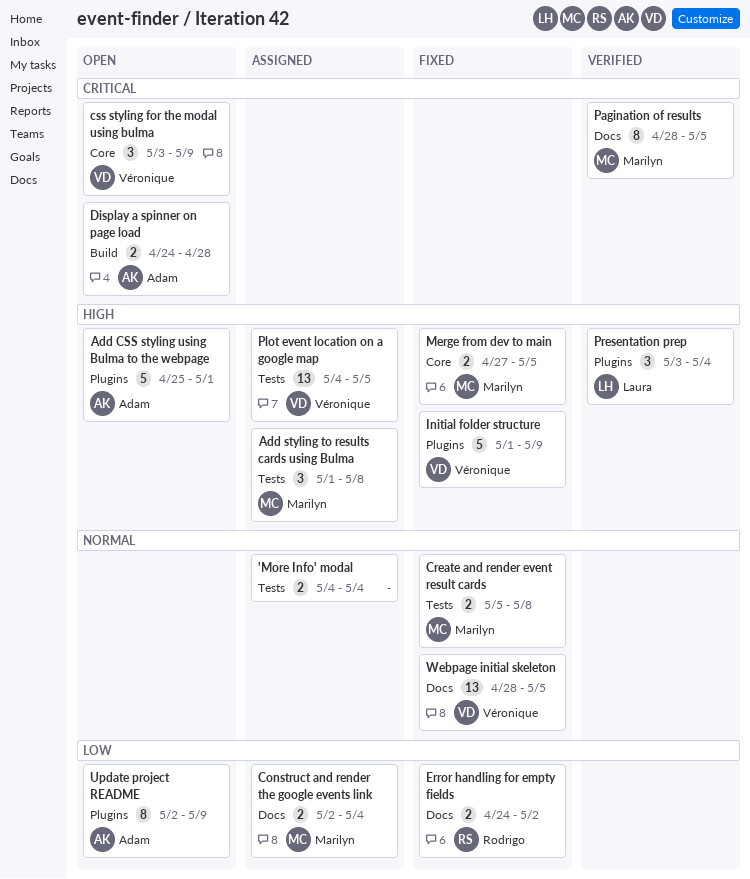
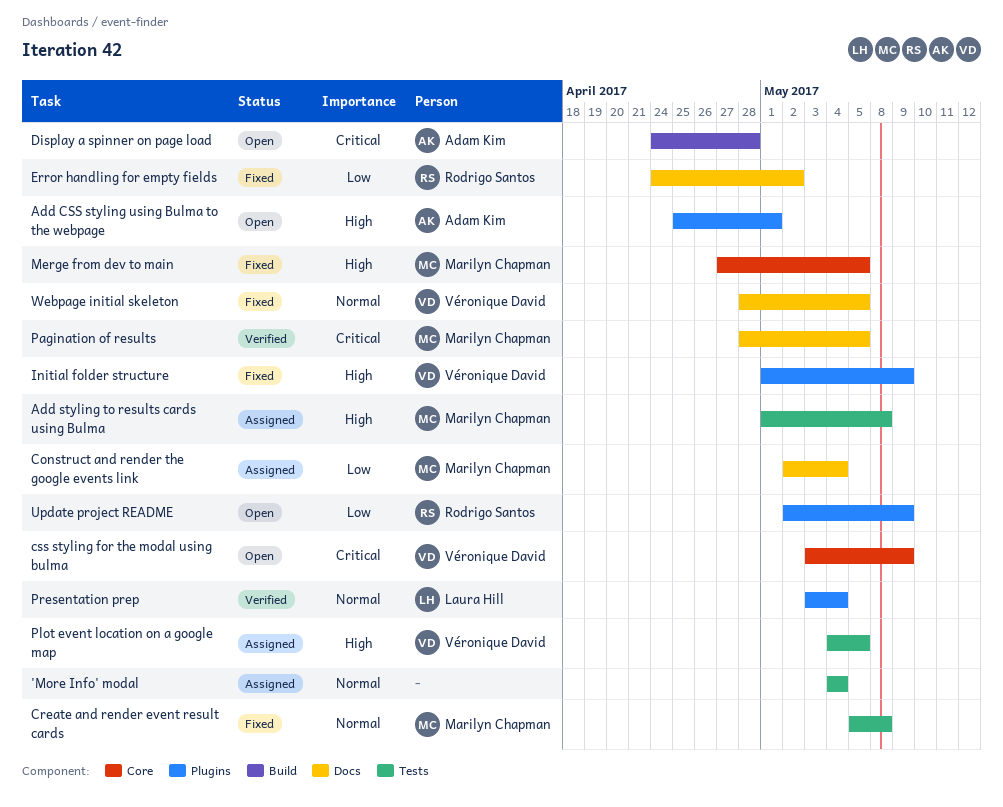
Presentation prep, priority: High -> Normal
Update project README, owner: Adam Kim -> Rodrigo Santos

